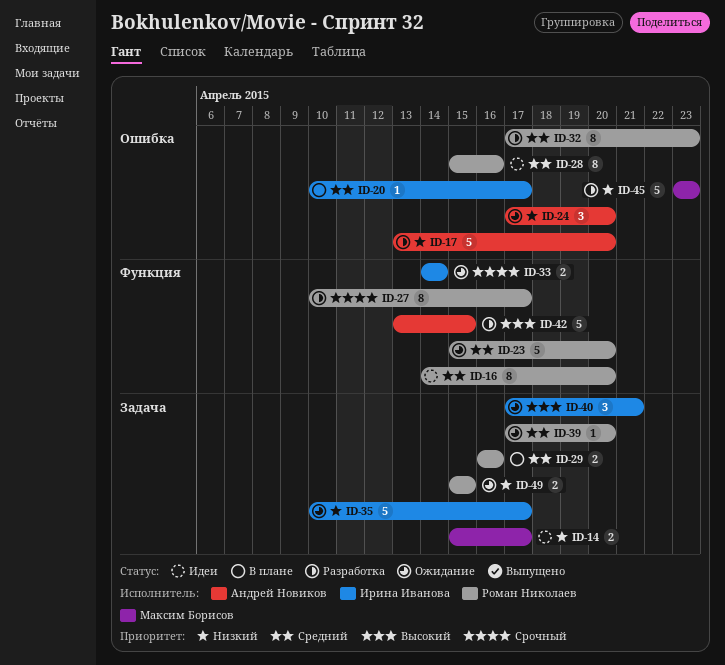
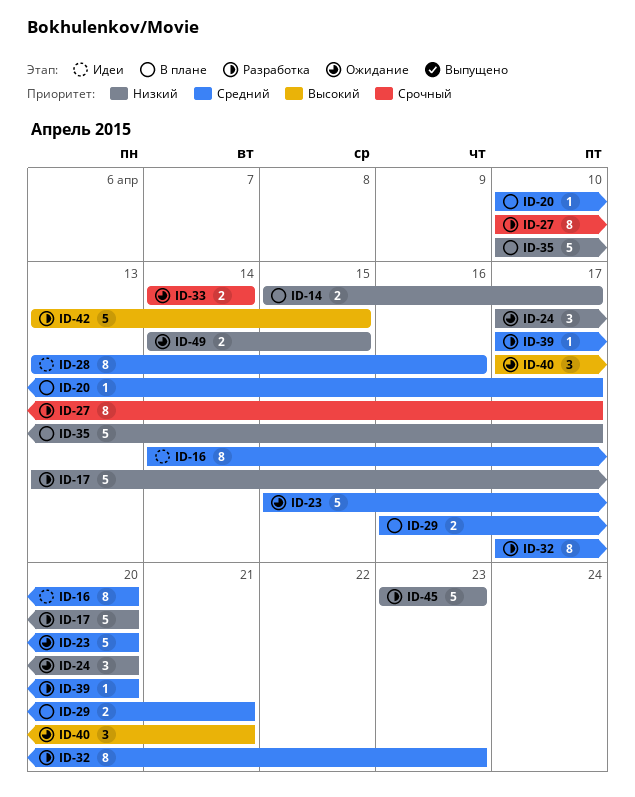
ID-14, status: Идеи -> В плане
ID-28, start: Apr 15 -> Apr 13
ID-29, due: Apr 16 -> Apr 21
ID-35, status: Ожидание -> В плане
ID-39, status: Ожидание -> Разработка
ID-49, start: Apr 15 -> Apr 14

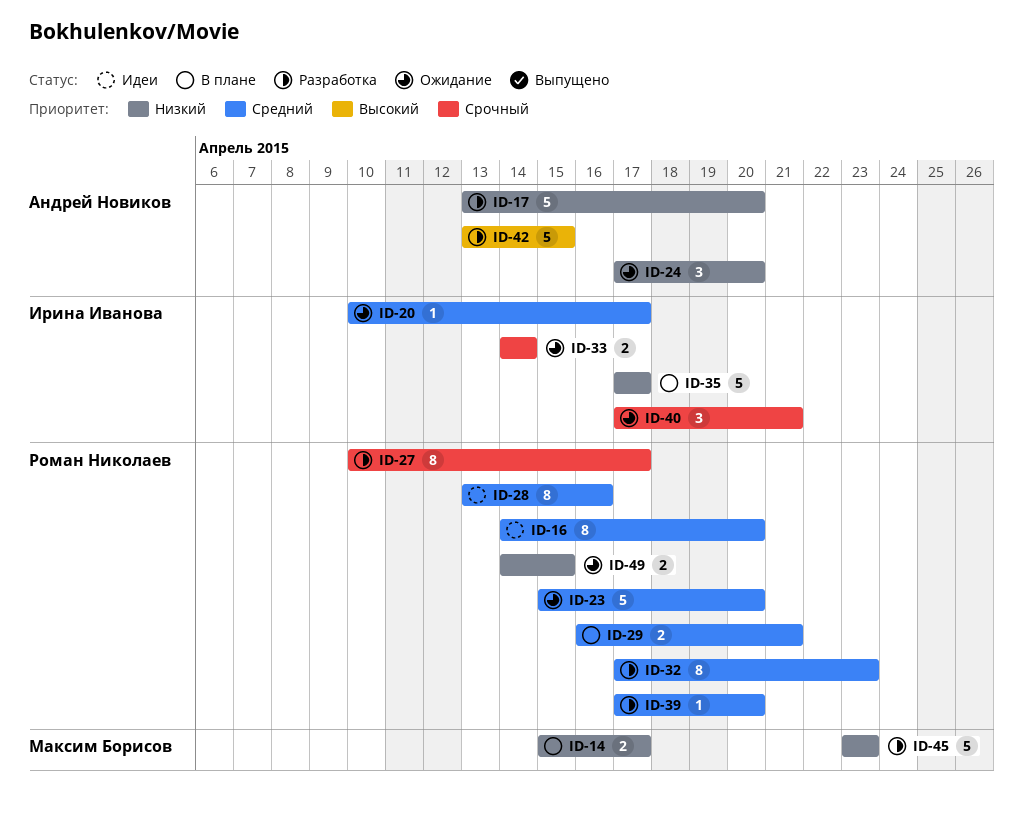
ID-20, status: В плане -> Ожидание
ID-35, start: Apr 10 -> Apr 17
ID-40, priority: Высокий -> Срочный

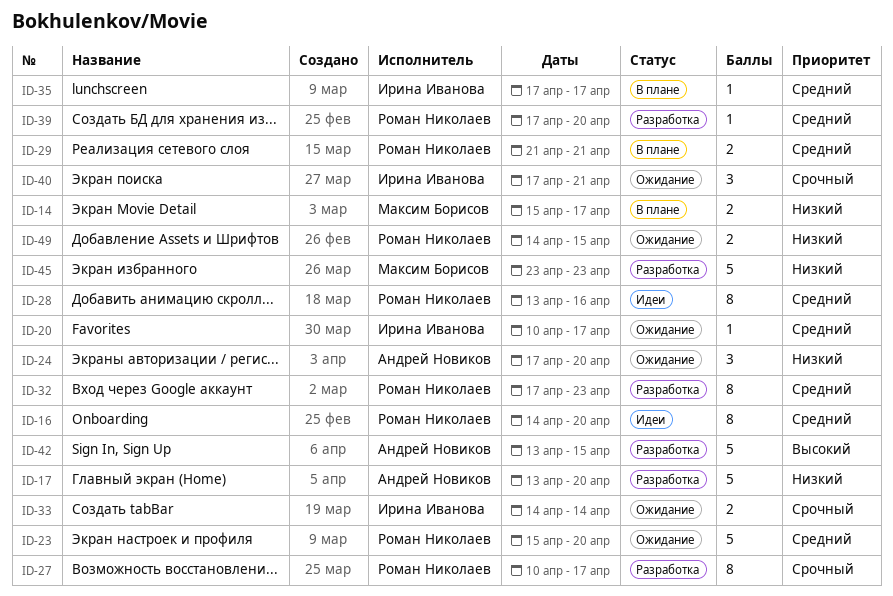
ID-29, start: Apr 16 -> Apr 21
ID-35, priority: Низкий -> Средний
ID-35, estimate: 5 -> 1

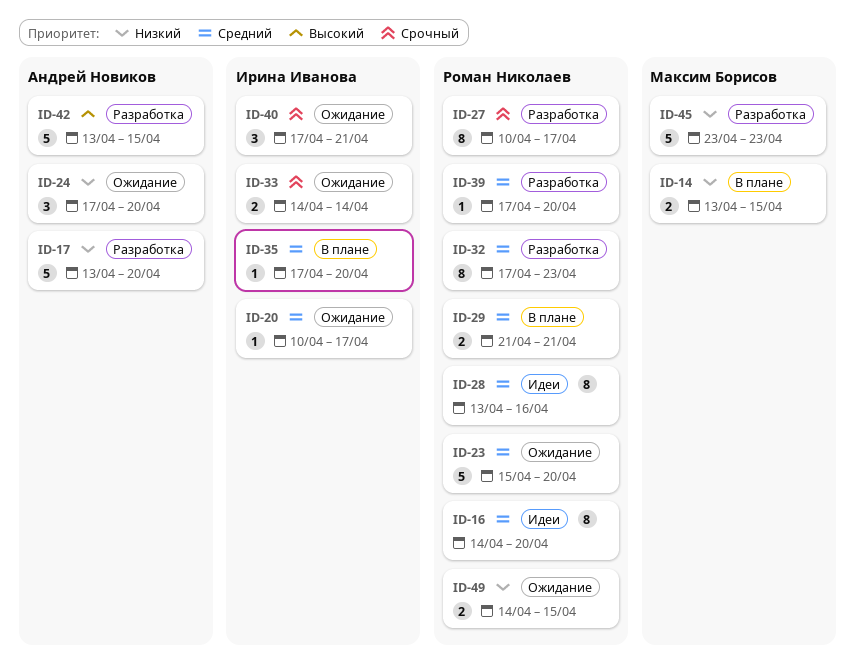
ID-14, start: Apr 15 -> Apr 13
ID-14, due: Apr 17 -> Apr 15
ID-35, due: Apr 17 -> Apr 20

